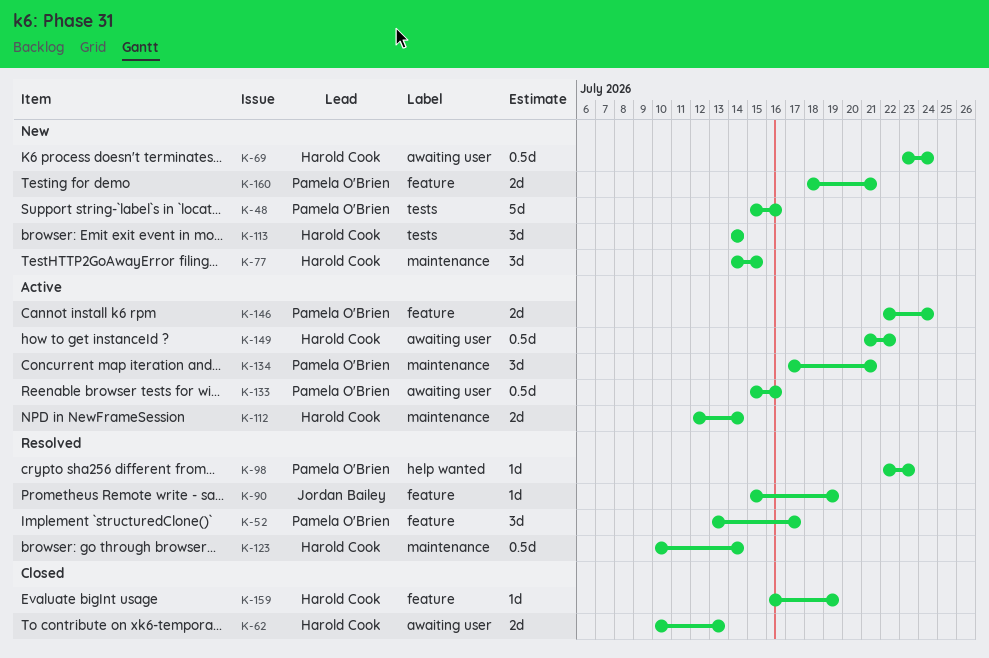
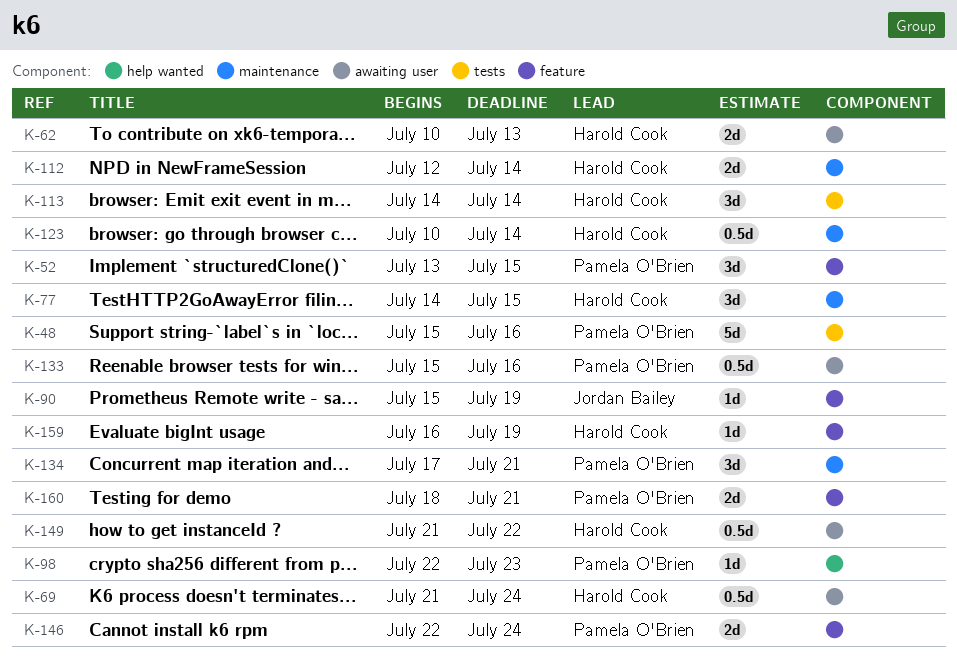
K-52, due: Jul 17 -> Jul 15
K-69, start: Jul 23 -> Jul 21

